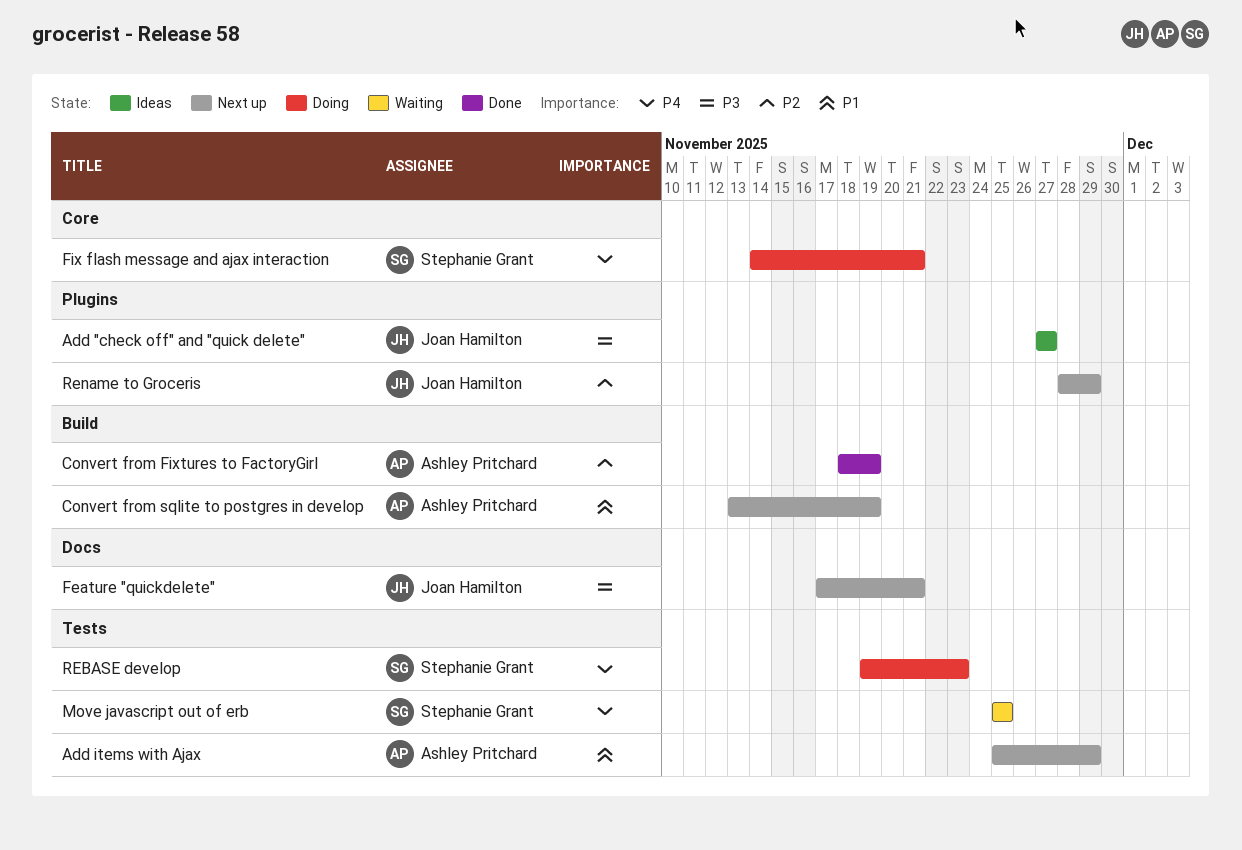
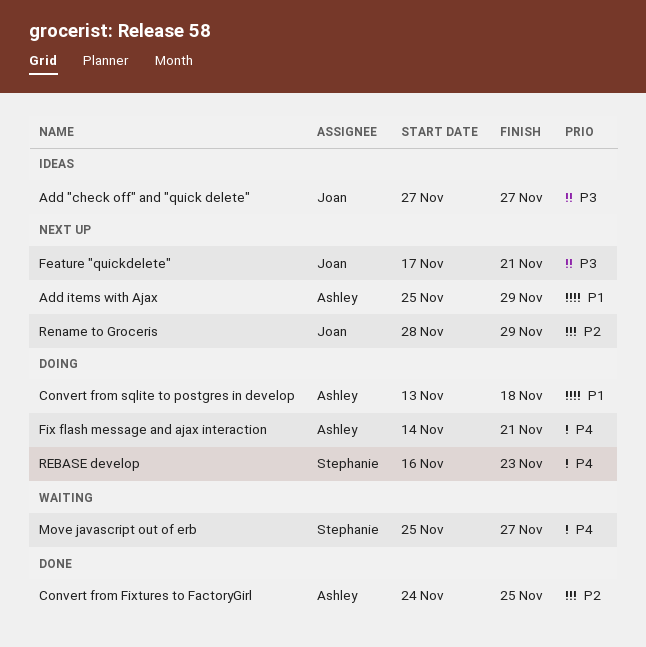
Convert from Fixtures to FactoryGirl, start: Nov 18 -> Nov 24
Convert from Fixtures to FactoryGirl, due: Nov 19 -> Nov 25
Convert from sqlite to postgres in develop, status: Next up -> Doing
Convert from sqlite to postgres in develop, due: Nov 19 -> Nov 18
Fix flash message and ajax interaction, owner: Stephanie Grant -> Ashley Pritchard
Move javascript out of erb, due: Nov 25 -> Nov 27
REBASE develop, start: Nov 19 -> Nov 16

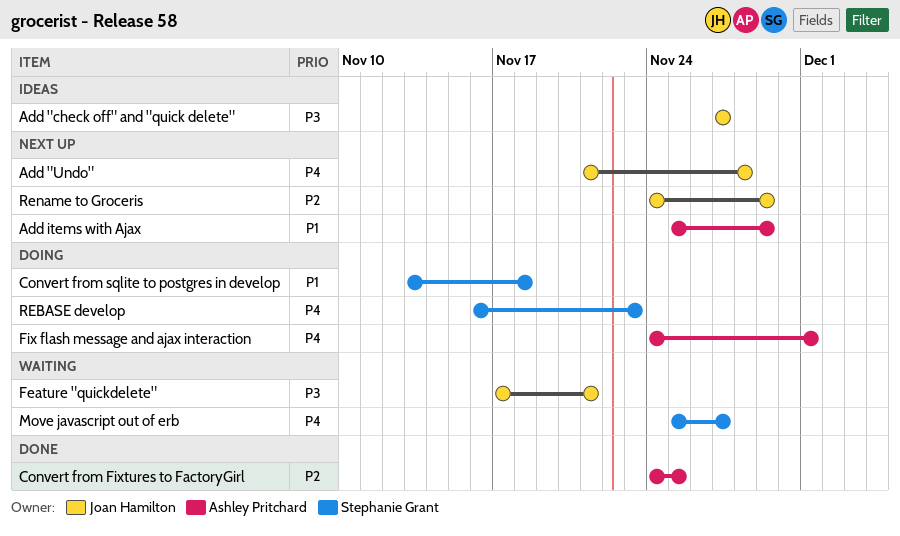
Add "Undo": none -> present
Convert from sqlite to postgres in develop, owner: Ashley Pritchard -> Stephanie Grant
Feature "quickdelete", status: Next up -> Waiting
Fix flash message and ajax interaction, start: Nov 14 -> Nov 24
Fix flash message and ajax interaction, due: Nov 21 -> Dec 1
Rename to Groceris, start: Nov 28 -> Nov 24

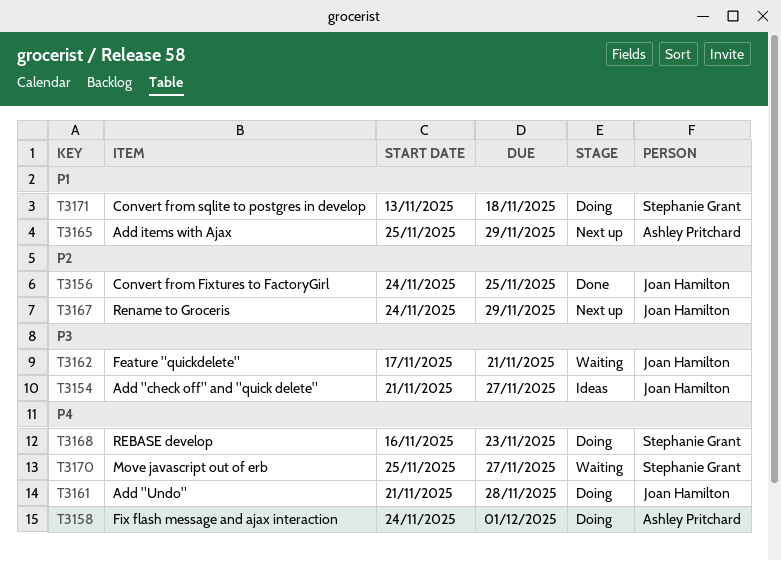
Add "check off" and "quick delete", start: Nov 27 -> Nov 21
Add "Undo", status: Next up -> Doing
Convert from Fixtures to FactoryGirl, owner: Ashley Pritchard -> Joan Hamilton

